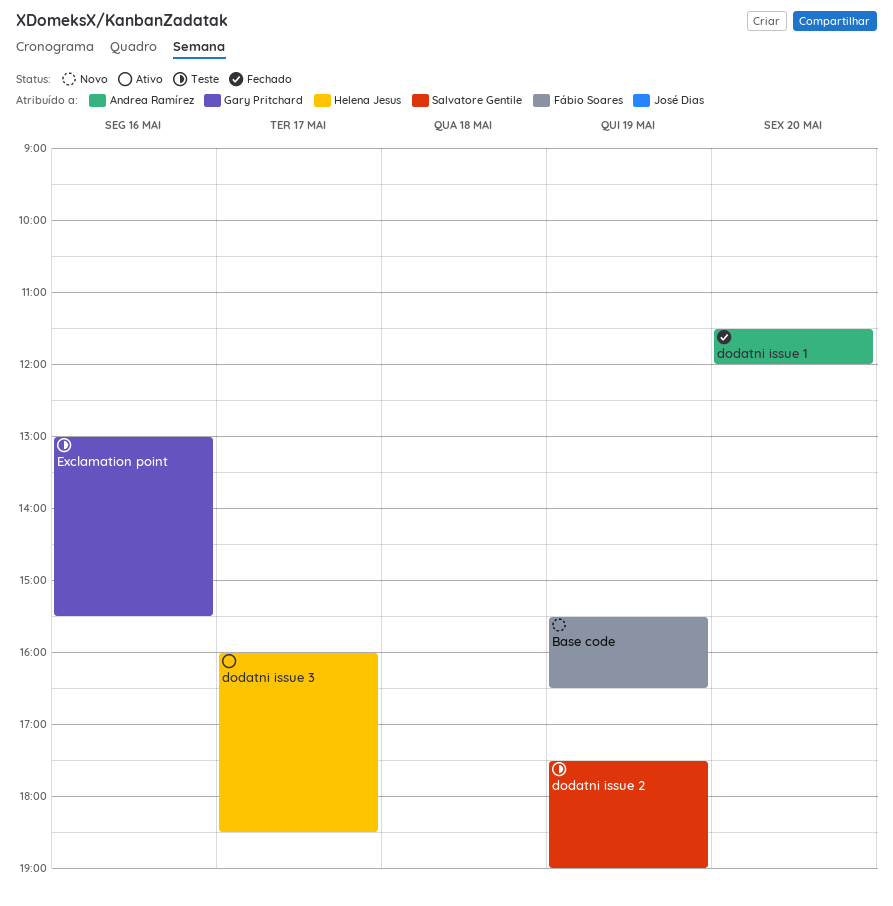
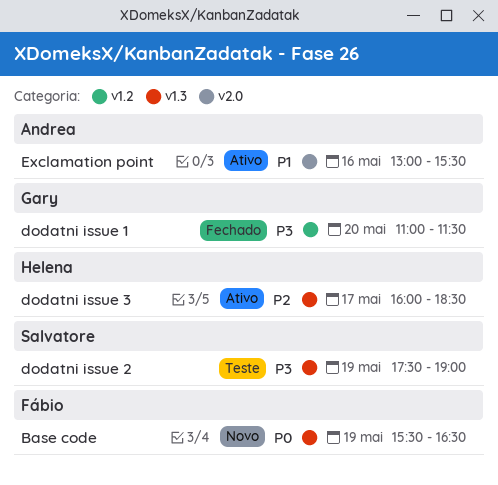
dodatni issue 1, owner: Andrea Ramírez -> Gary Pritchard
dodatni issue 1, begins: 11:30 -> 11:00
dodatni issue 1, ends: 12:00 -> 11:30
Exclamation point, status: Teste -> Ativo
Exclamation point, owner: Gary Pritchard -> Andrea Ramírez

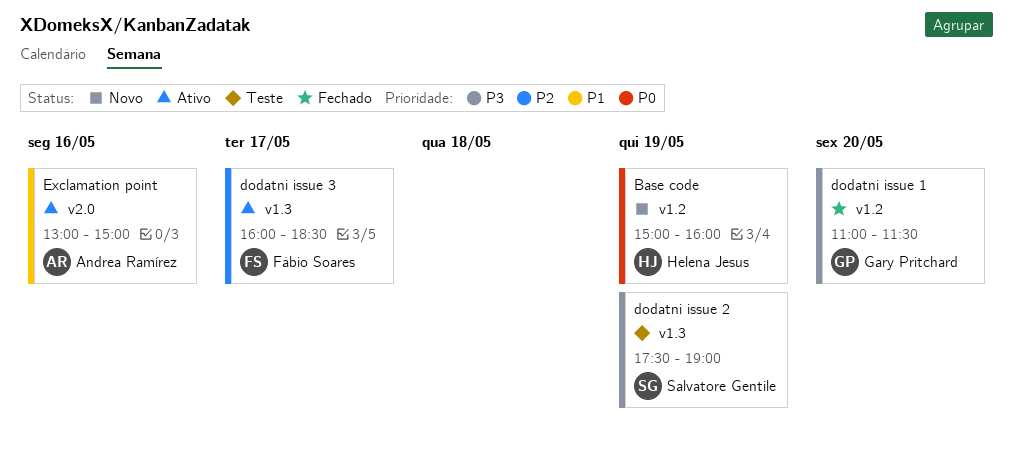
Base code, owner: Fábio Soares -> Helena Jesus
Base code, label: v1.3 -> v1.2
Base code, begins: 15:30 -> 15:00
Base code, ends: 16:30 -> 16:00
dodatni issue 3, owner: Helena Jesus -> Fábio Soares
Exclamation point, ends: 15:30 -> 15:00

